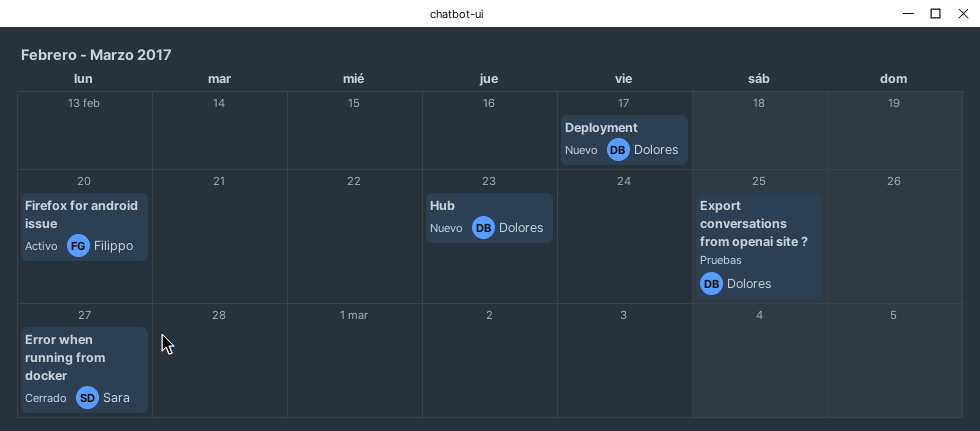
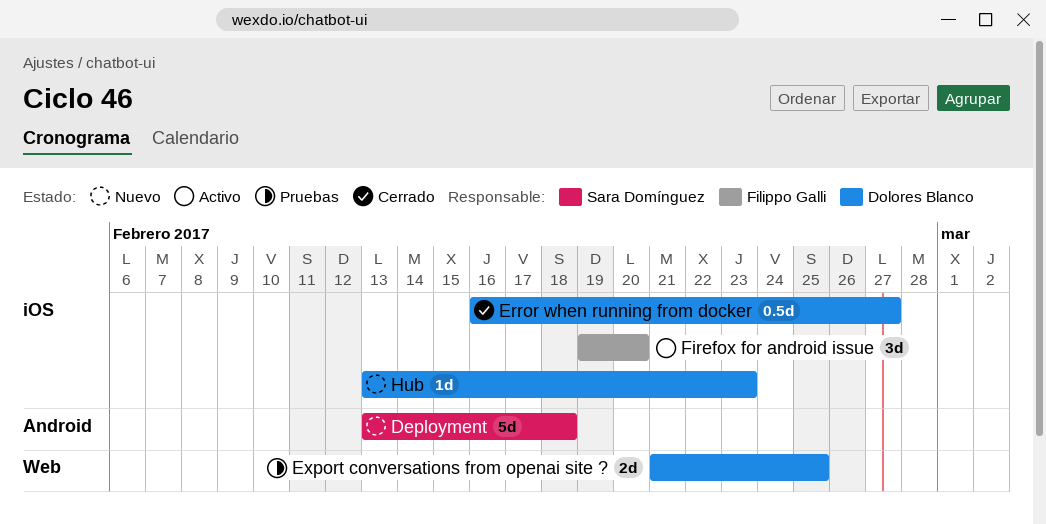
Deployment, owner: Dolores Blanco -> Sara Domínguez
Deployment, due: Feb 17 -> Feb 18
Error when running from docker, owner: Sara Domínguez -> Dolores Blanco

